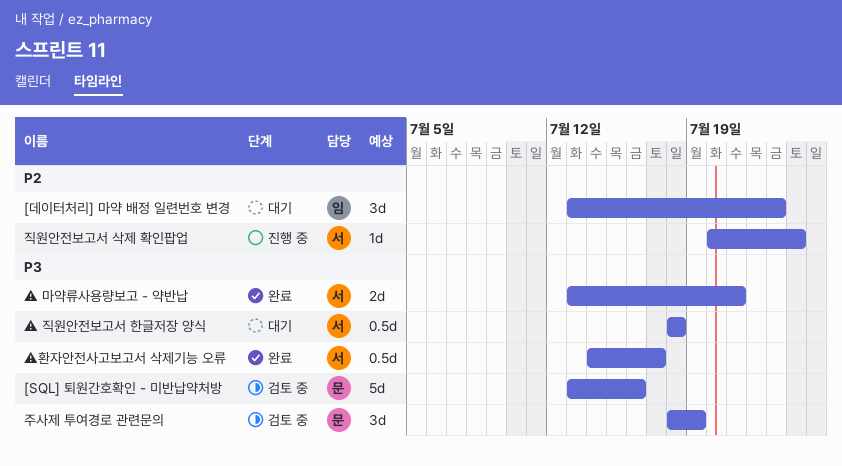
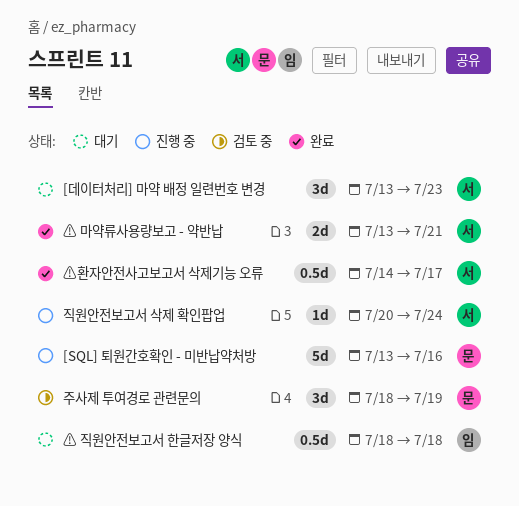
[SQL] 퇴원간호확인 - 미반납약처방, status: 검토 중 -> 진행 중
[데이터처리] 마약 배정 일련번호 변경, owner: 임 -> 서
⚠ 직원안전보고서 한글저장 양식, owner: 서 -> 임

